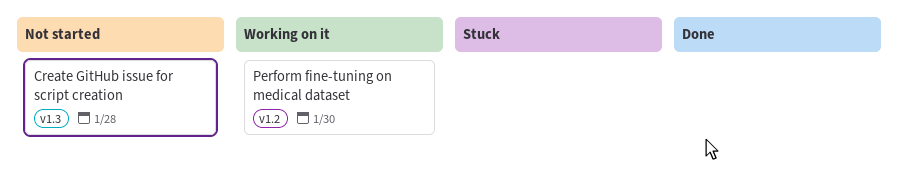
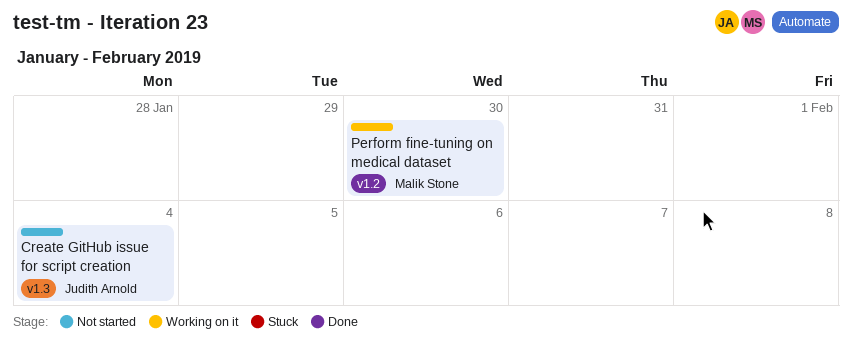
Create GitHub issue for script creation, due: Jan 28 -> Feb 4

